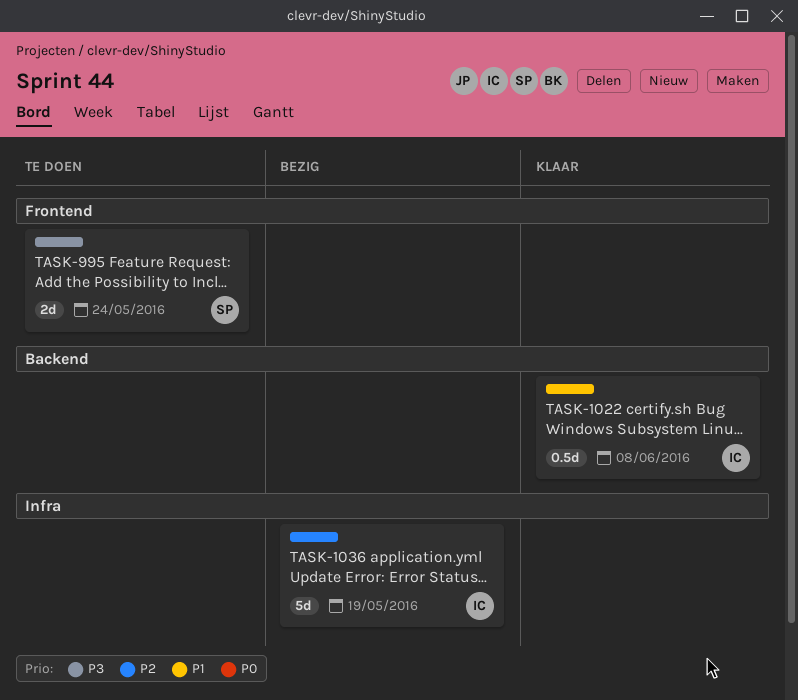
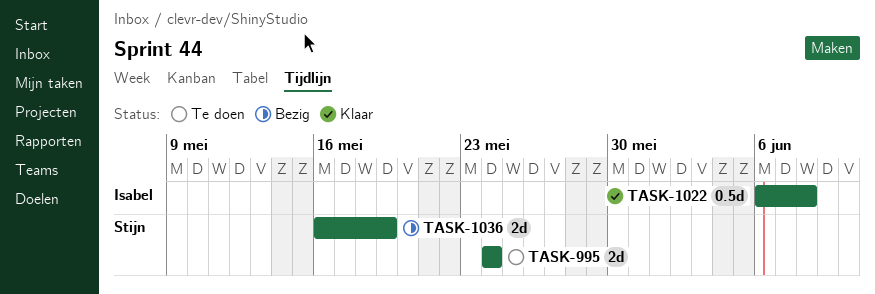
TASK-1036, owner: Isabel -> Stijn
TASK-1036, estimate: 5d -> 2d

